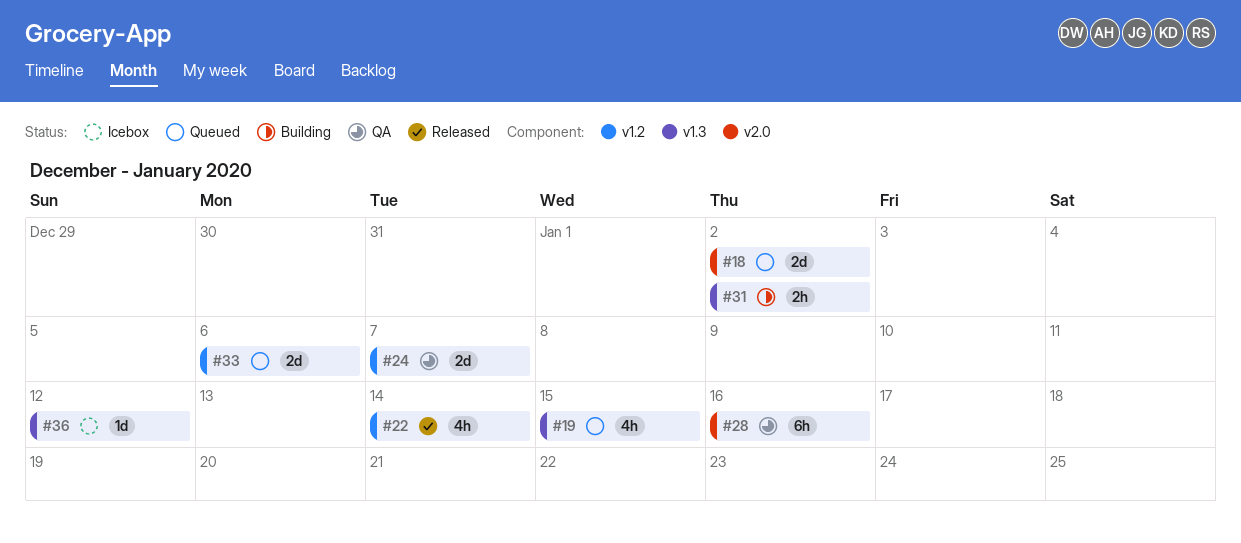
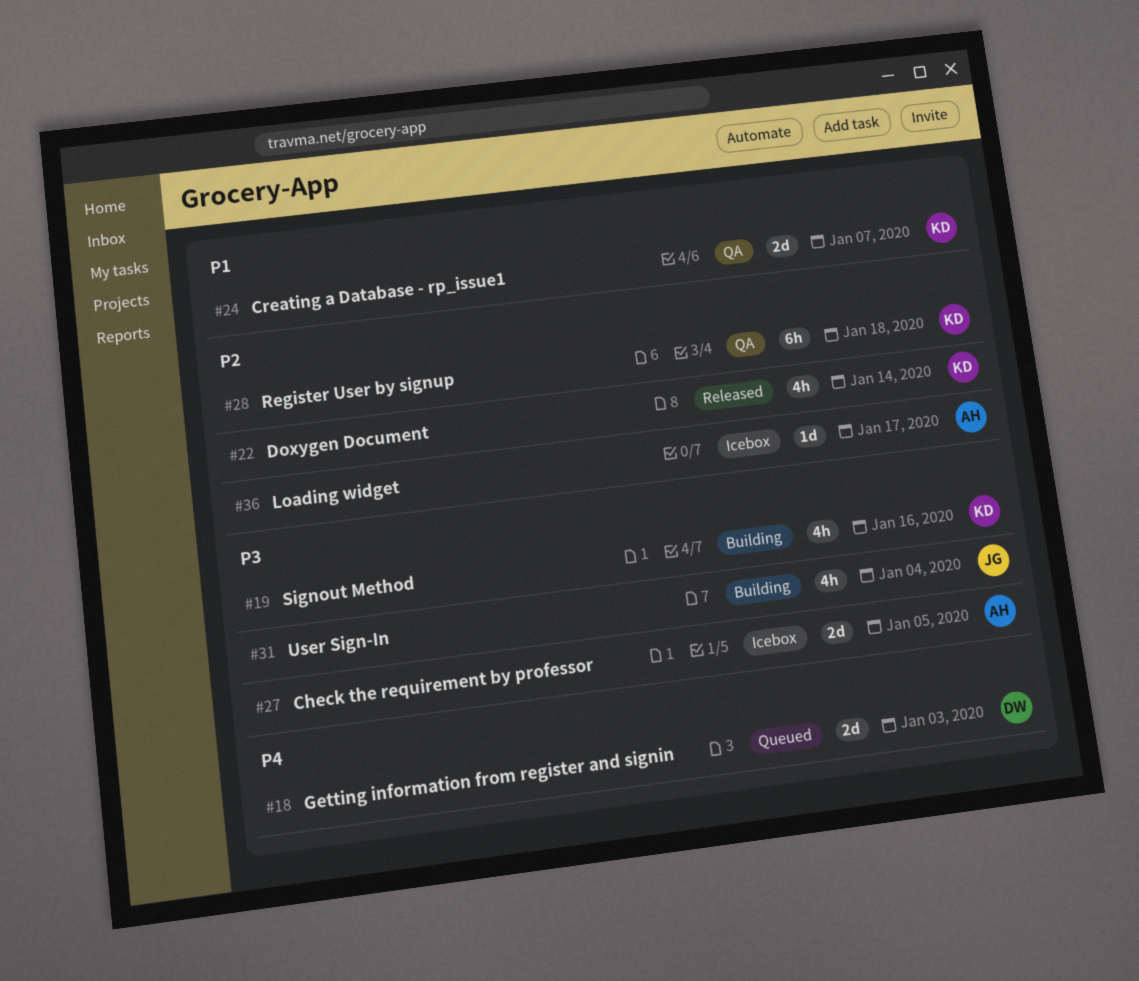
#18, due: Jan 2 -> Jan 3
#19, status: Queued -> Building
#19, due: Jan 15 -> Jan 16
#27: none -> present
#28, due: Jan 16 -> Jan 18
#31, estimate: 2h -> 4h
#31, due: Jan 2 -> Jan 4
#33: present -> none
#36, due: Jan 12 -> Jan 17

